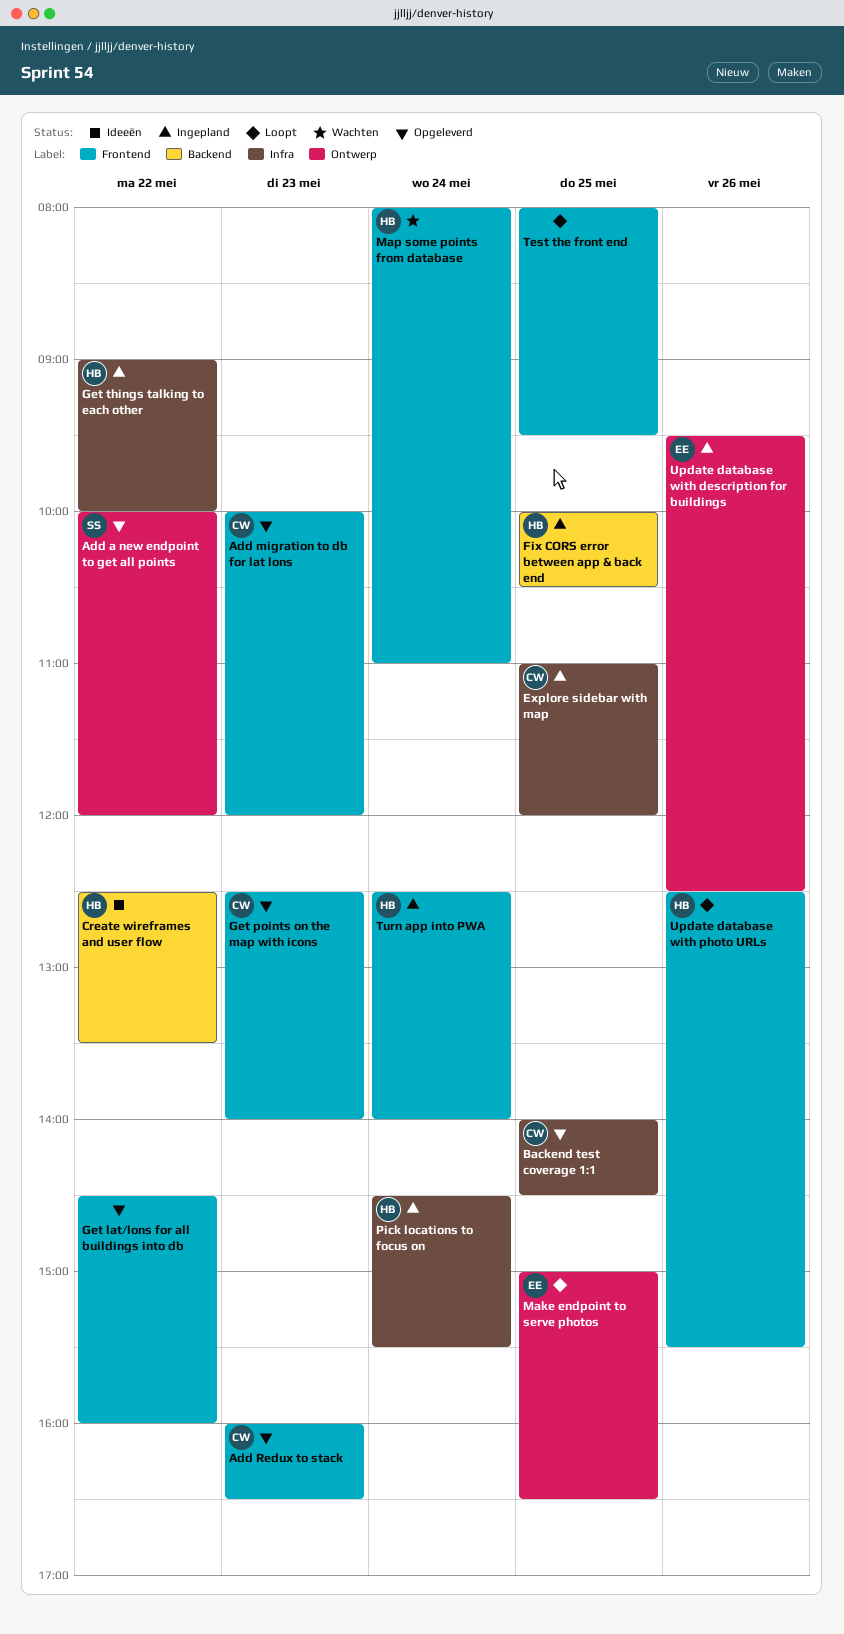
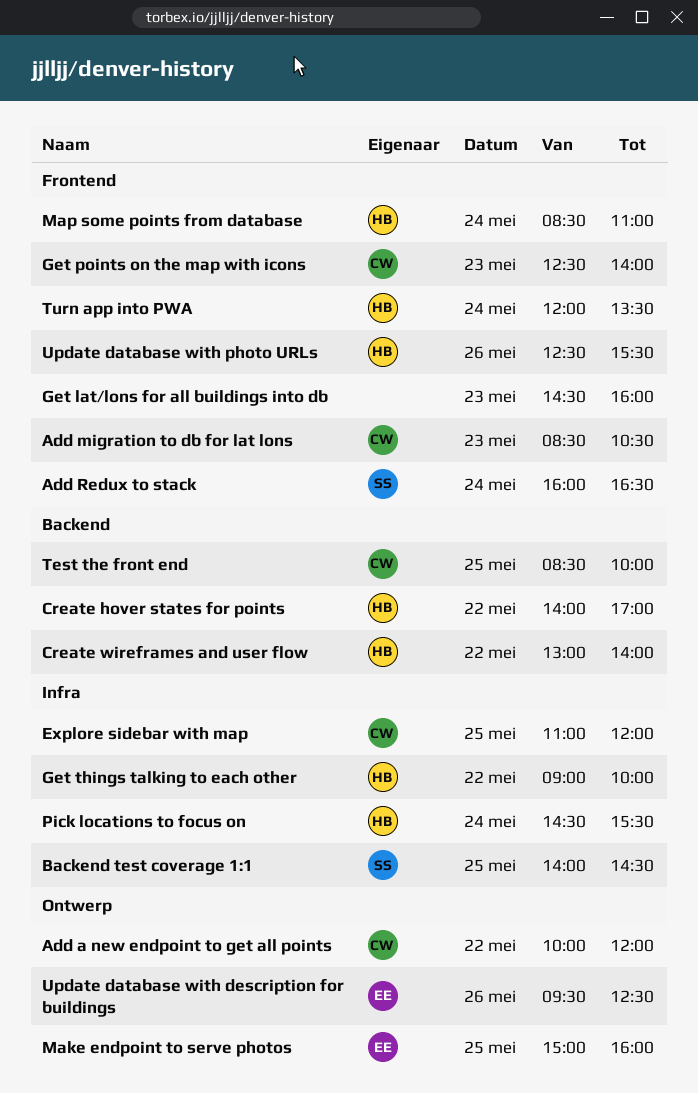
Add a new endpoint to get all points, owner: SS -> CW
Add migration to db for lat lons, begins: 10:00 -> 08:30
Add migration to db for lat lons, ends: 12:00 -> 10:30
Add Redux to stack, owner: CW -> SS
Add Redux to stack, day: May 23 -> May 24
Backend test coverage 1:1, owner: CW -> SS
Create hover states for points: none -> present
Create wireframes and user flow, begins: 12:30 -> 13:00
Create wireframes and user flow, ends: 13:30 -> 14:00
Fix CORS error between app & back end: present -> none
Get lat/lons for all buildings into db, day: May 22 -> May 23
Make endpoint to serve photos, ends: 16:30 -> 16:00
Map some points from database, begins: 08:00 -> 08:30
Test the front end, owner: none -> CW
Test the front end, label: Frontend -> Backend
Test the front end, begins: 08:00 -> 08:30
Test the front end, ends: 09:30 -> 10:00
Turn app into PWA, begins: 12:30 -> 12:00
Turn app into PWA, ends: 14:00 -> 13:30

